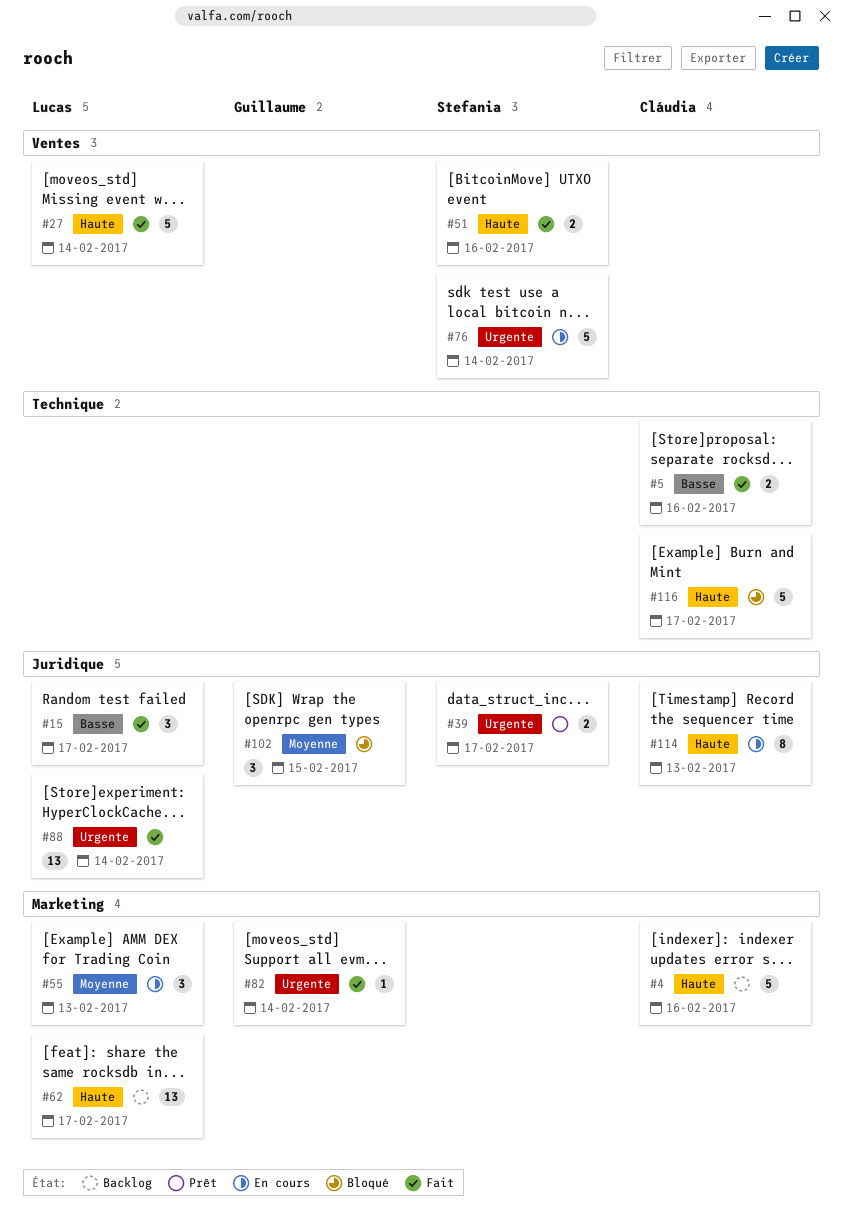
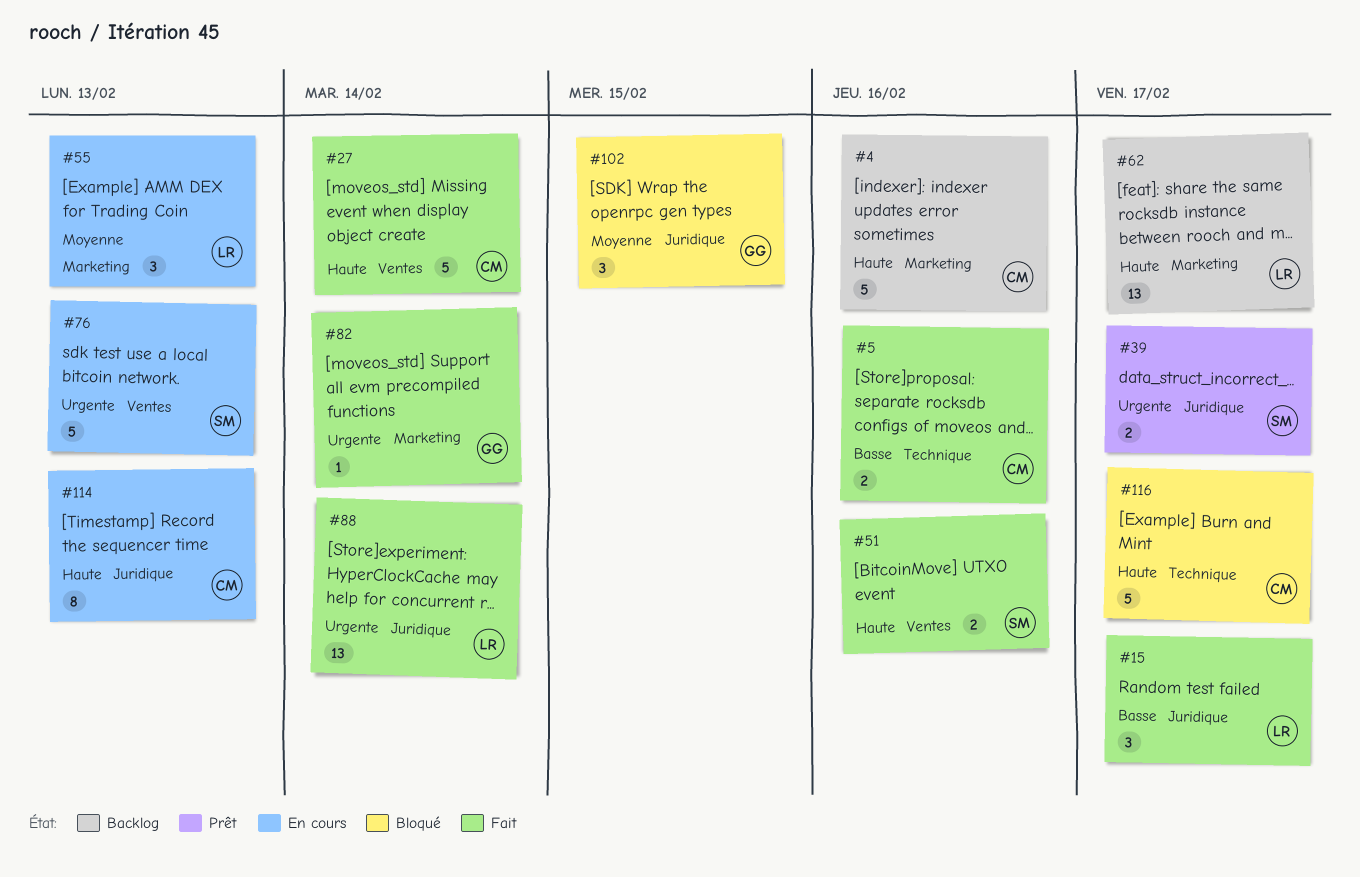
#27, owner: Lucas -> Cláudia
#76, due: Feb 14 -> Feb 13

